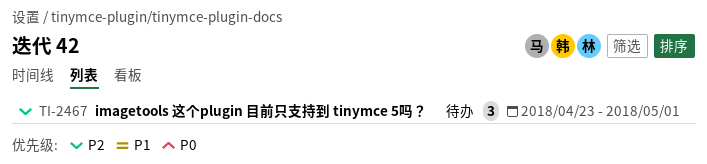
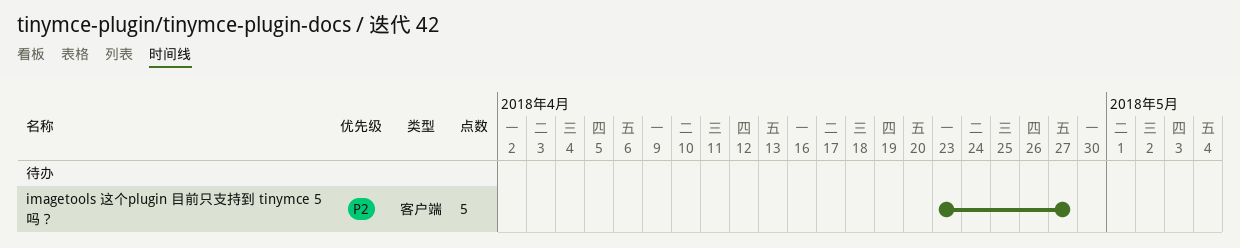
imagetools 这个plugin 目前只支持到 tinymce 5吗？, estimate: 3 -> 5
imagetools 这个plugin 目前只支持到 tinymce 5吗？, due: May 1 -> Apr 27

